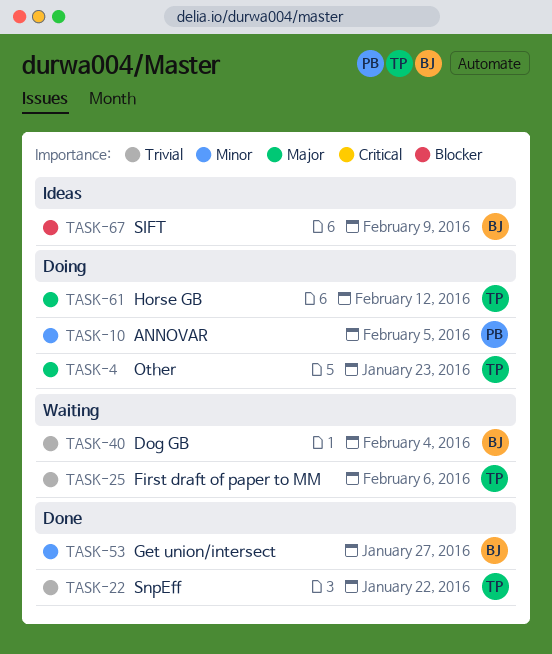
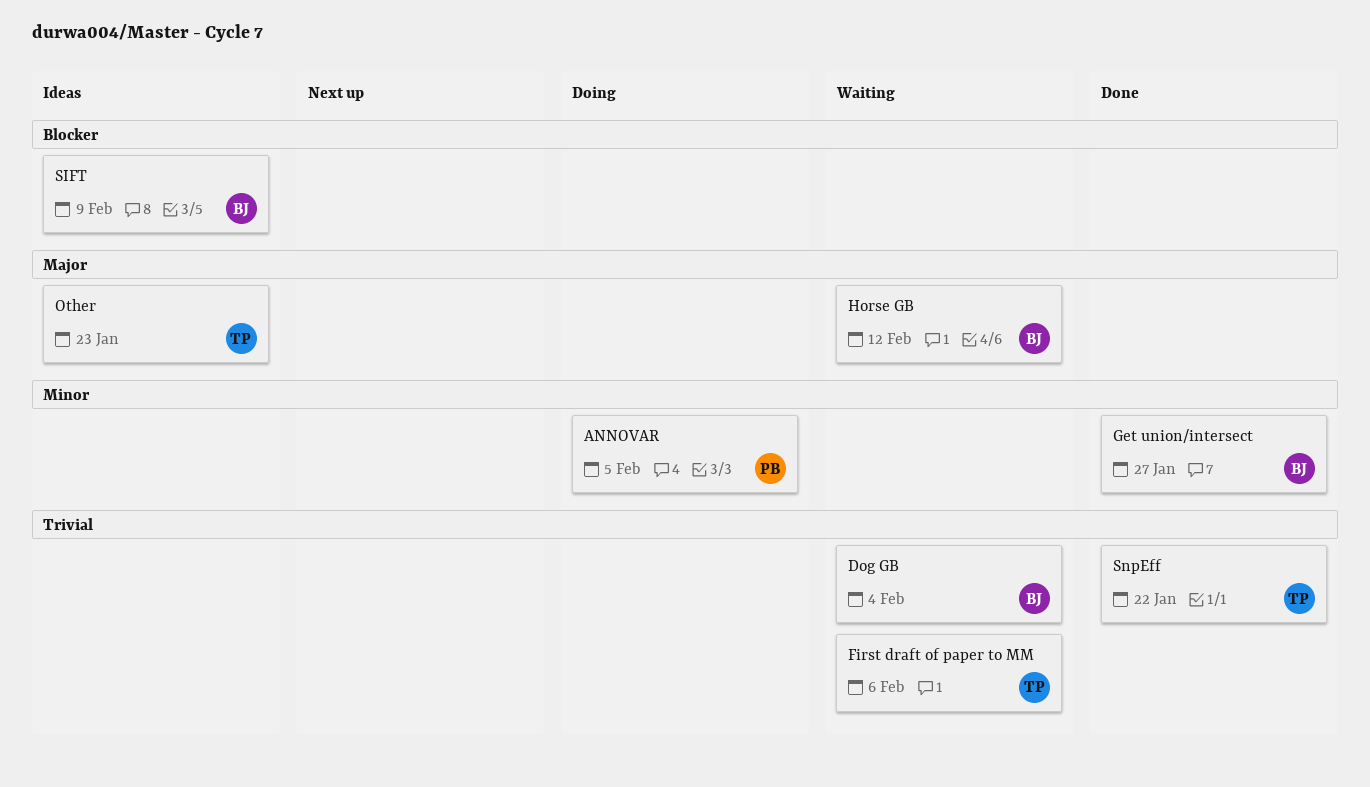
Horse GB, status: Doing -> Waiting
Horse GB, owner: TP -> BJ
Other, status: Doing -> Ideas

